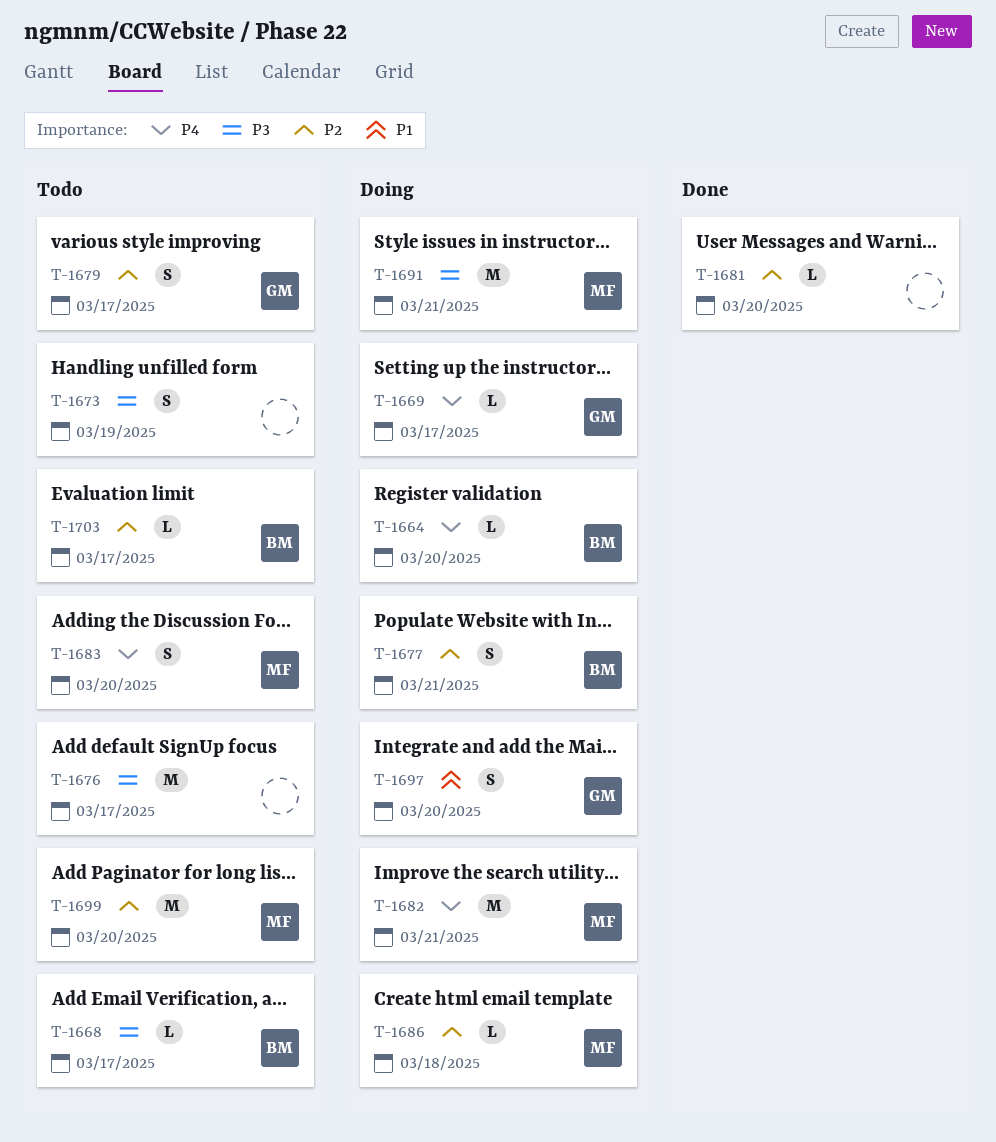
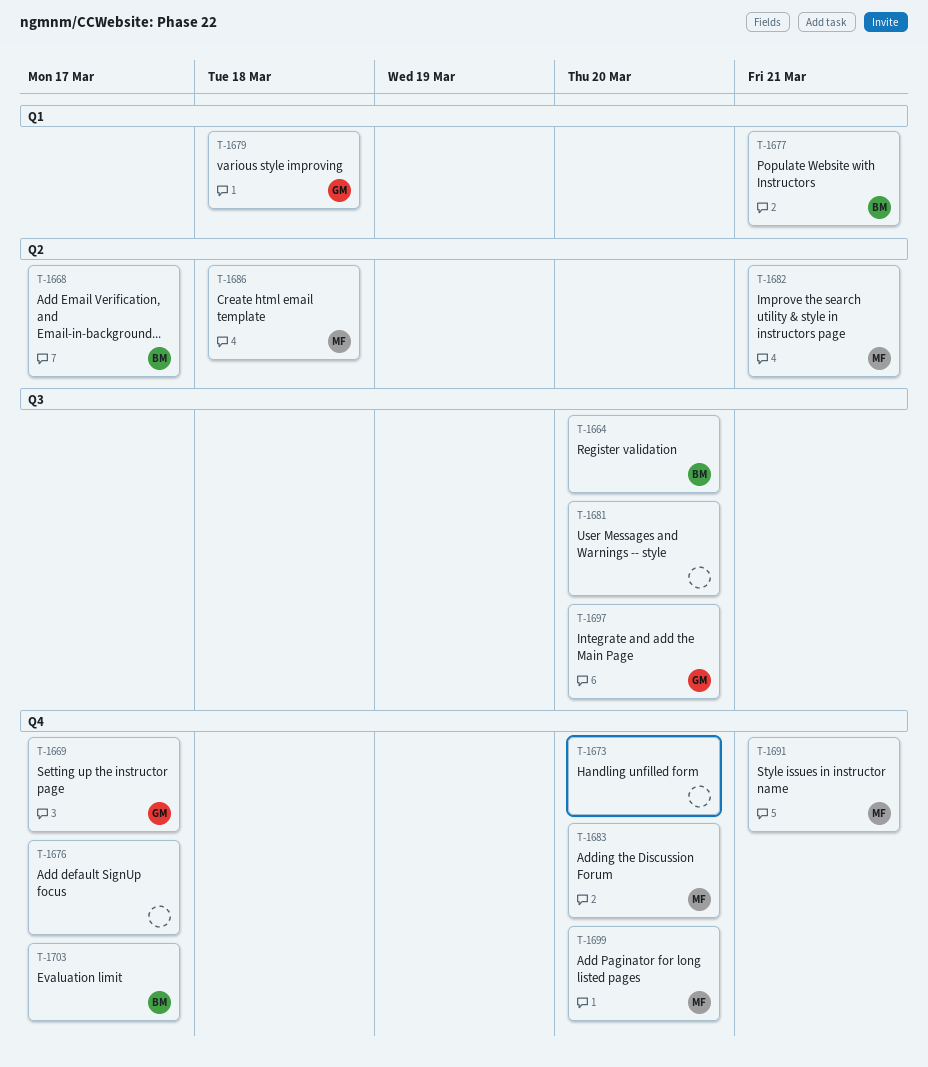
T-1673, due: Mar 19 -> Mar 20
T-1679, due: Mar 17 -> Mar 18

